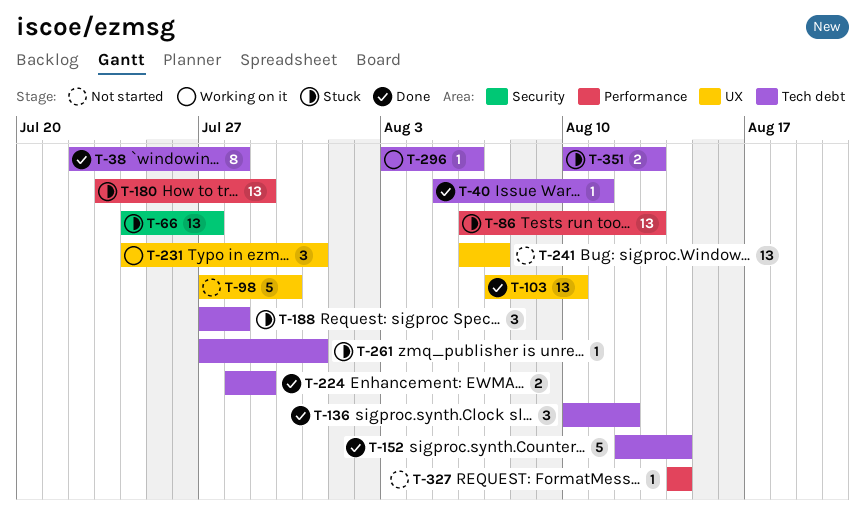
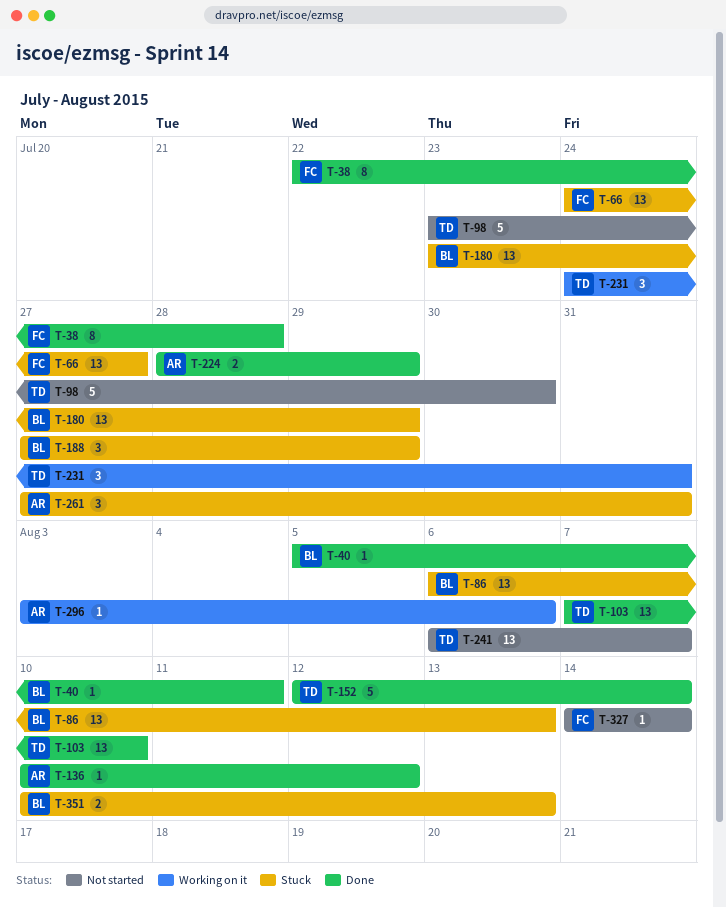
T-98, start: Jul 27 -> Jul 23
T-136, estimate: 3 -> 1
T-188, due: Jul 28 -> Jul 29
T-261, estimate: 1 -> 3

